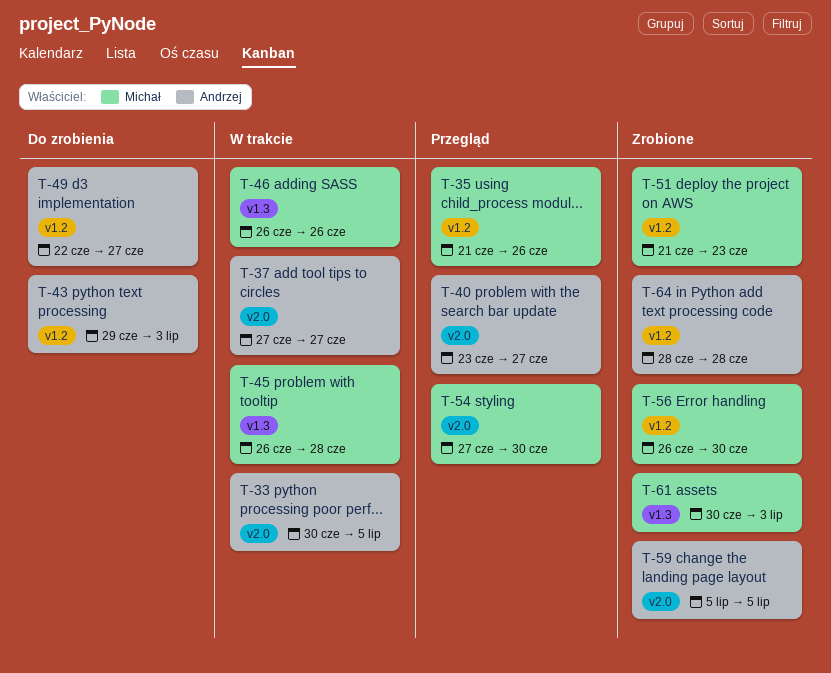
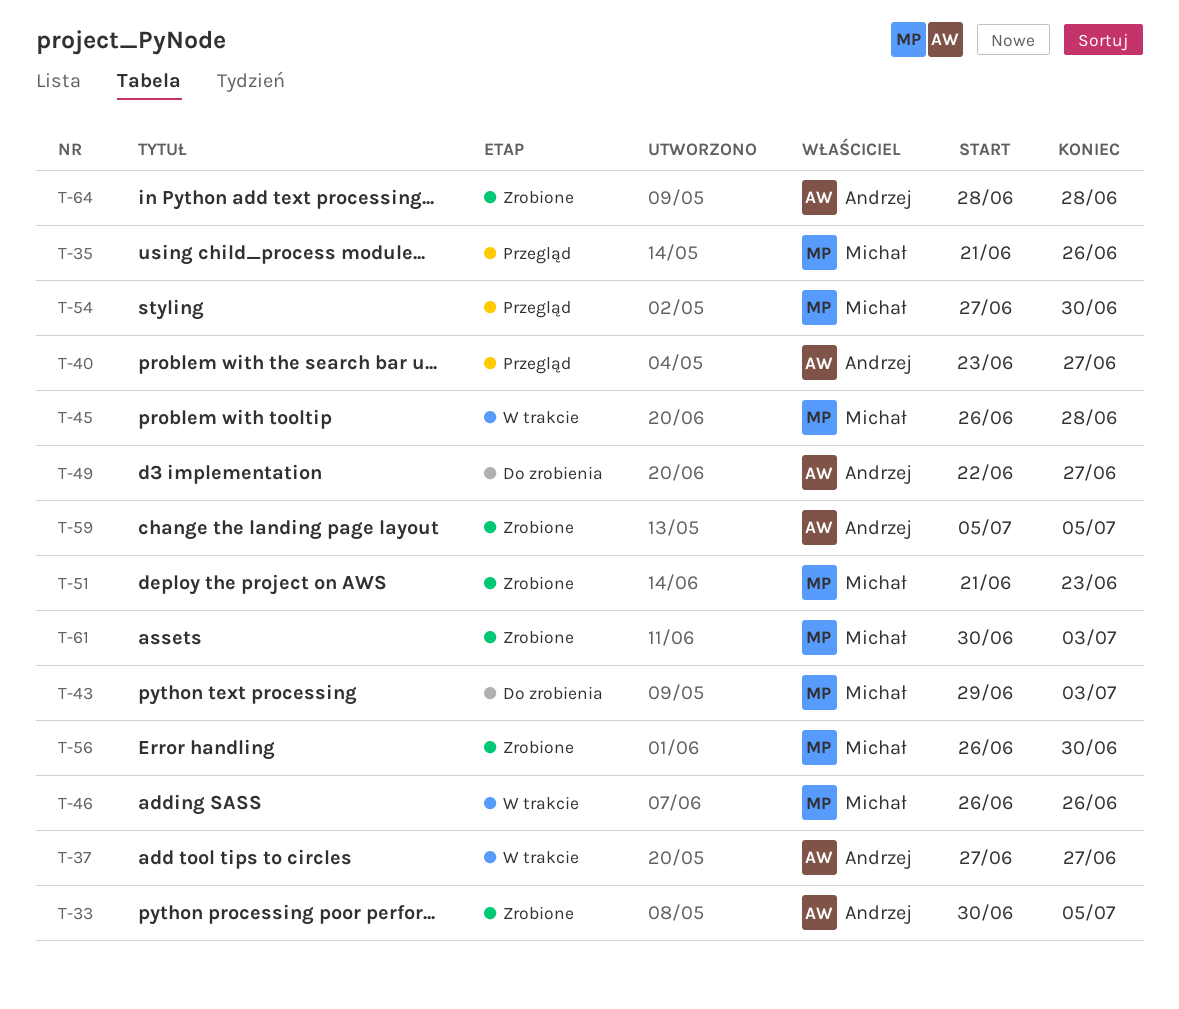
T-33, status: W trakcie -> Zrobione
T-43, owner: Andrzej -> Michał

